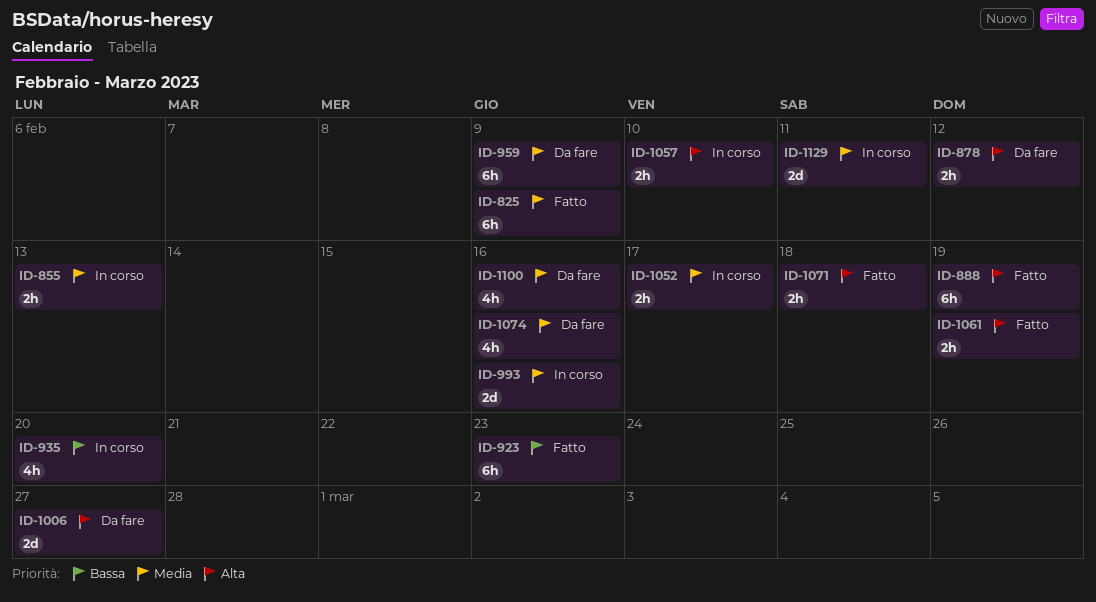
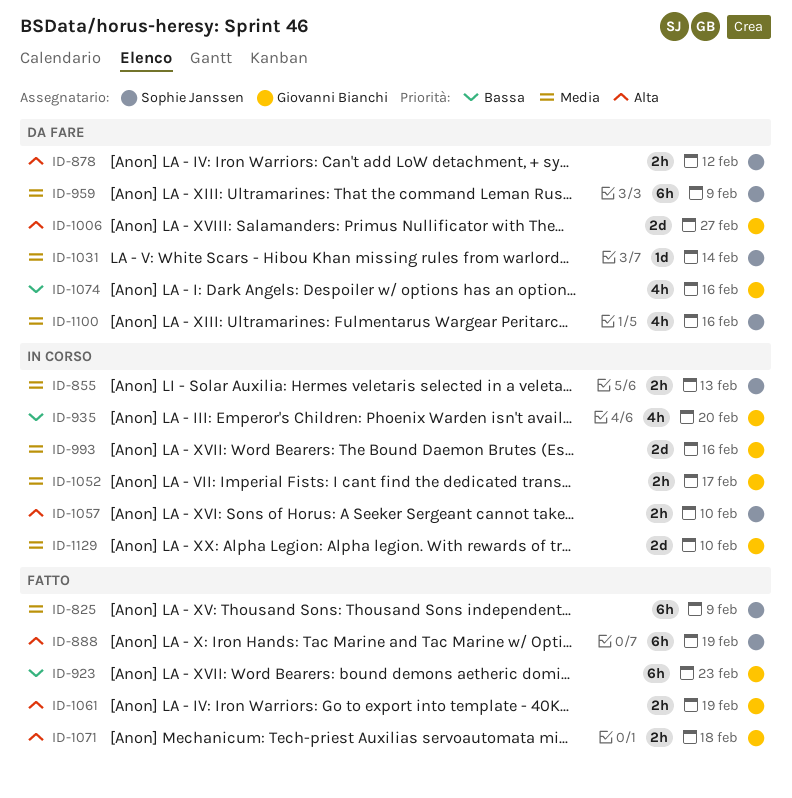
ID-1031: none -> present
ID-1074, priority: Media -> Bassa
ID-1129, due: Feb 11 -> Feb 10

